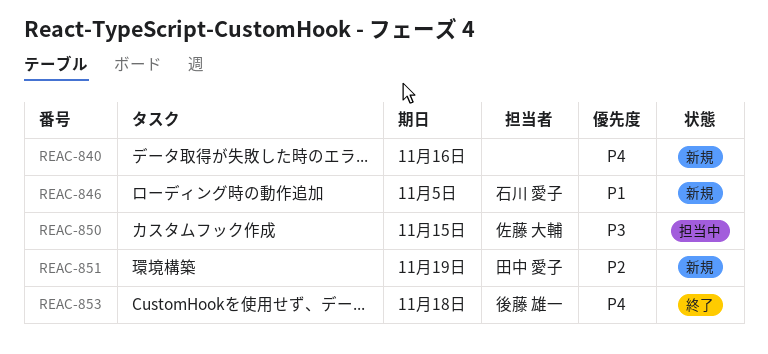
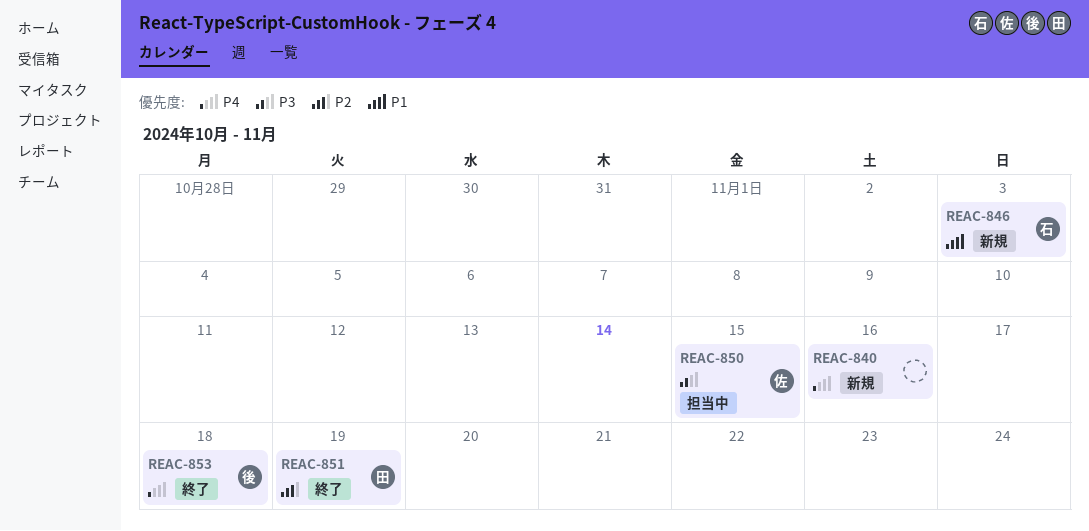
REAC-846, due: Nov 5 -> Nov 3
REAC-851, status: 新規 -> 終了

